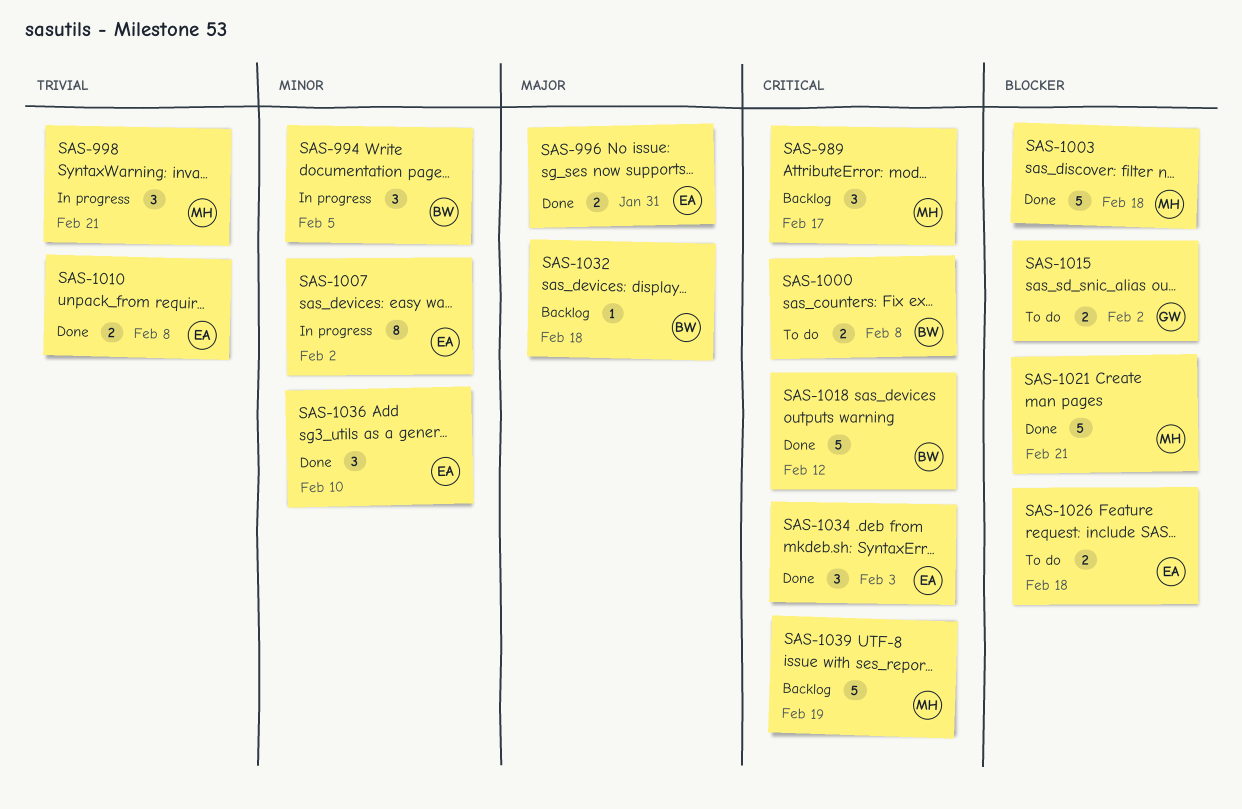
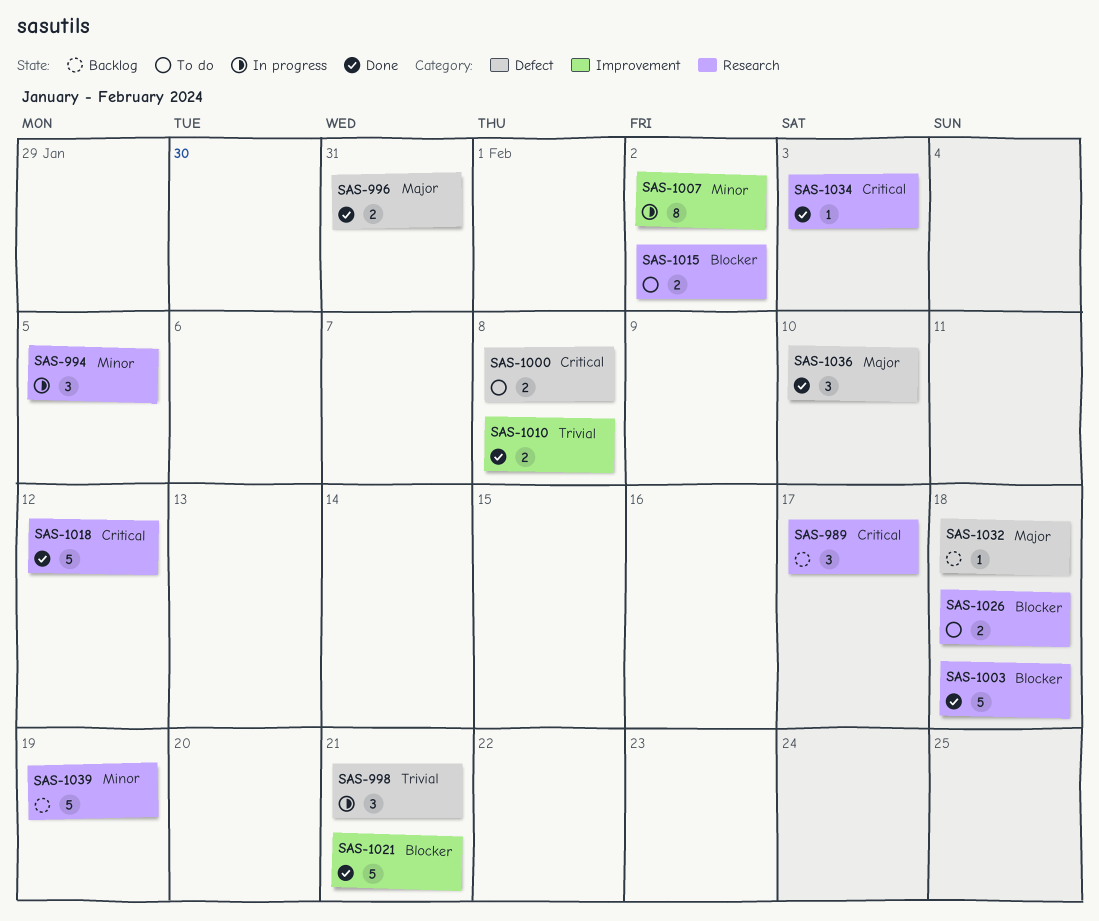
SAS-1034, estimate: 3 -> 1
SAS-1036, priority: Minor -> Major
SAS-1039, priority: Critical -> Minor

